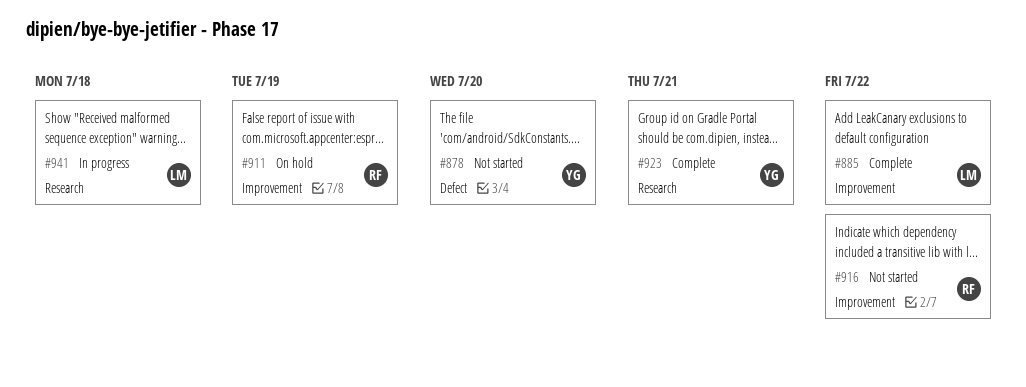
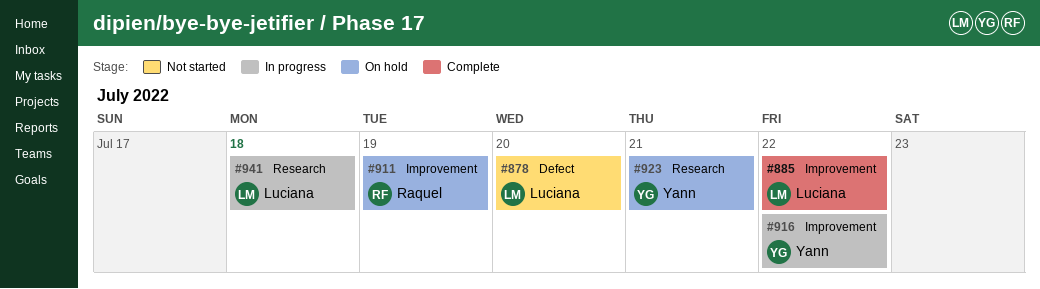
#878, owner: Yann -> Luciana
#916, status: Not started -> In progress
#916, owner: Raquel -> Yann
#923, status: Complete -> On hold

